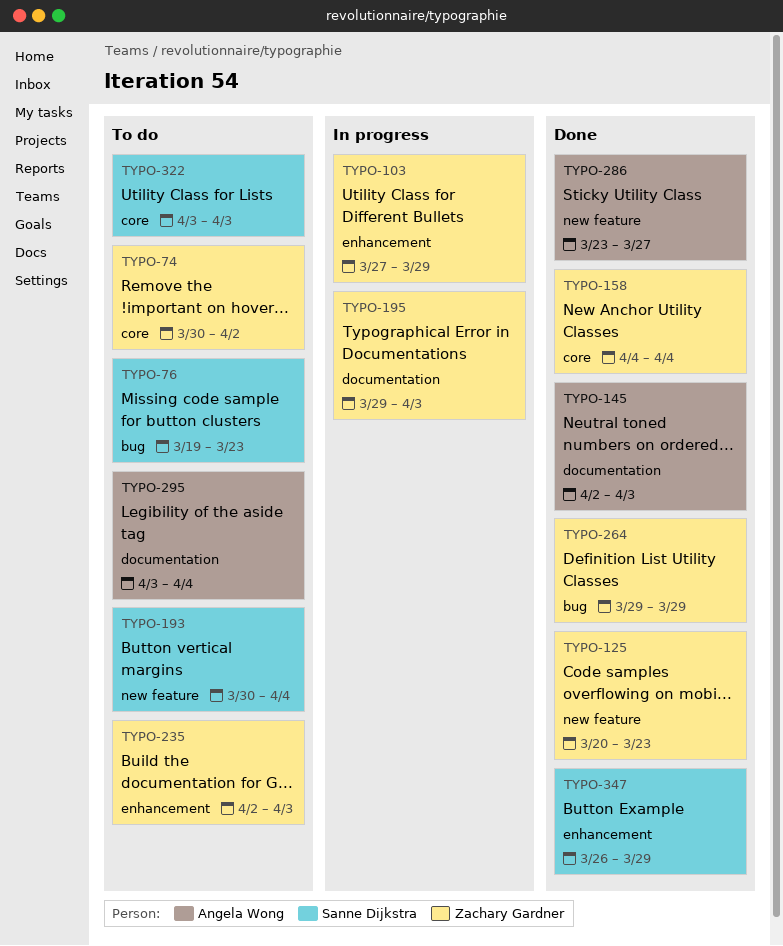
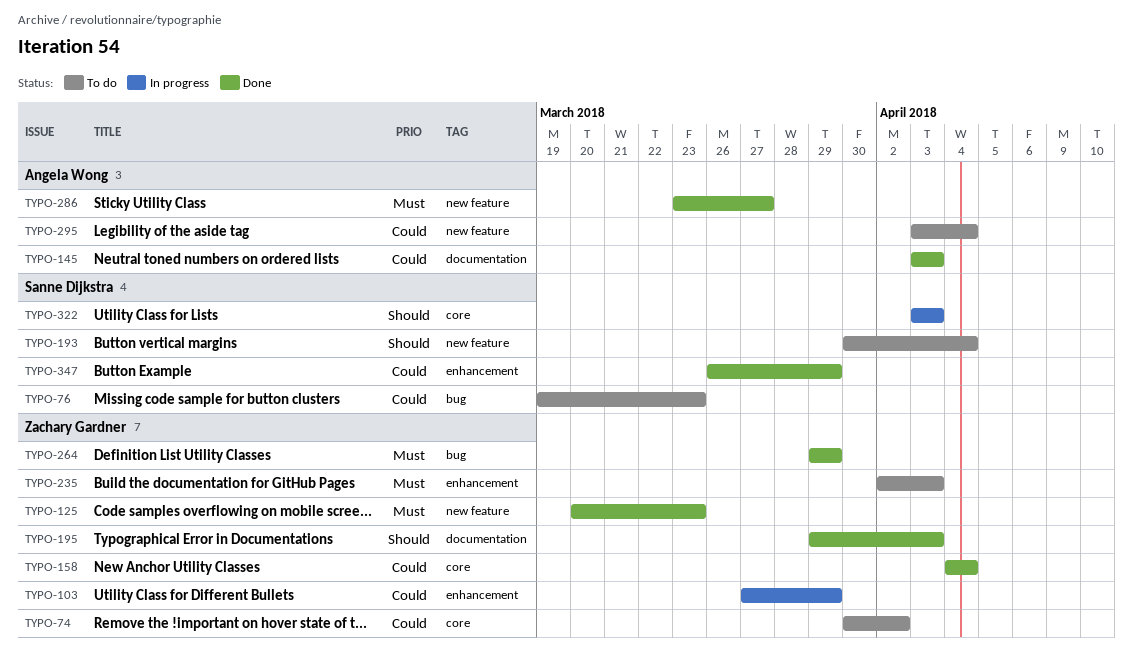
TYPO-145, start: Apr 2 -> Apr 3
TYPO-195, status: In progress -> Done
TYPO-295, label: documentation -> new feature
TYPO-322, status: To do -> In progress

